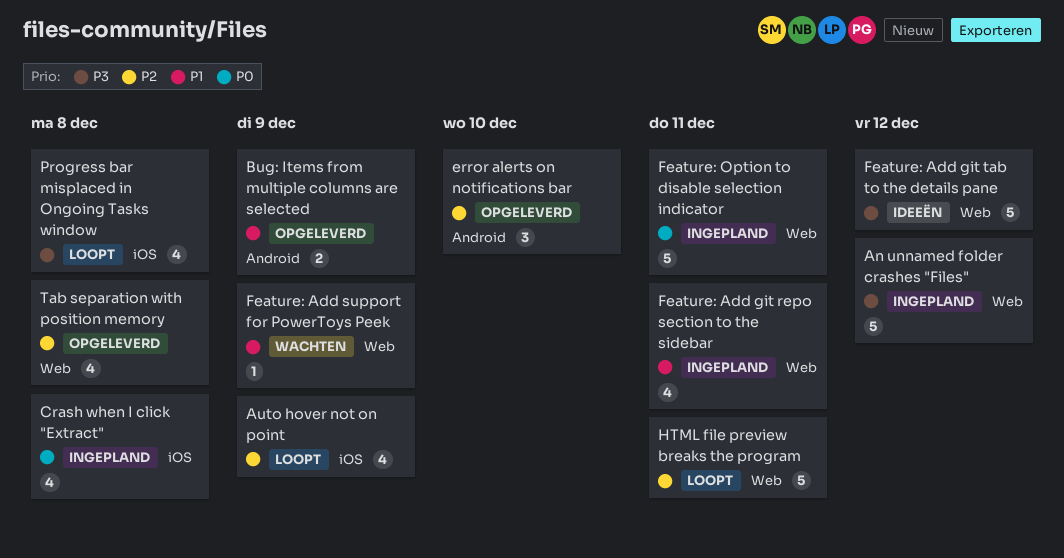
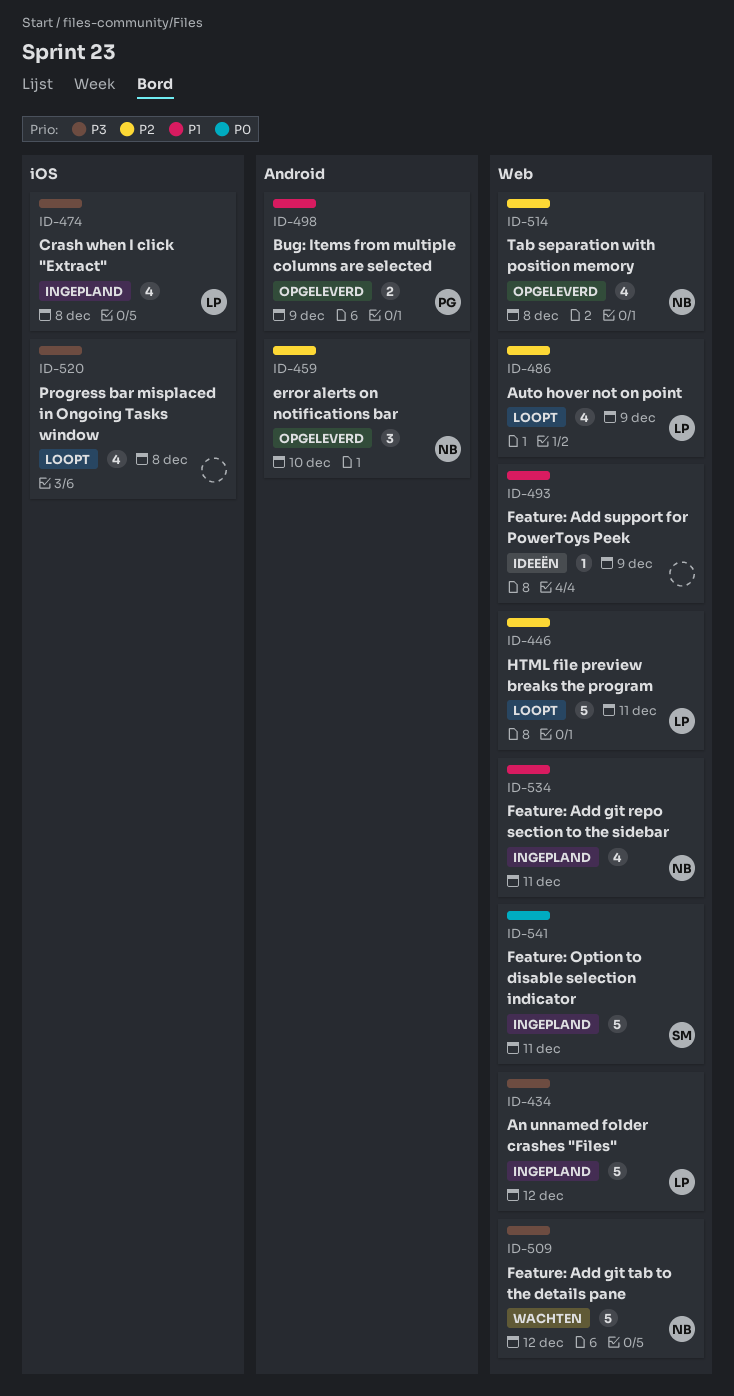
Auto hover not on point, label: iOS -> Web
Crash when I click "Extract", priority: P0 -> P3
Feature: Add git tab to the details pane, status: Ideeën -> Wachten
Feature: Add support for PowerToys Peek, status: Wachten -> Ideeën

